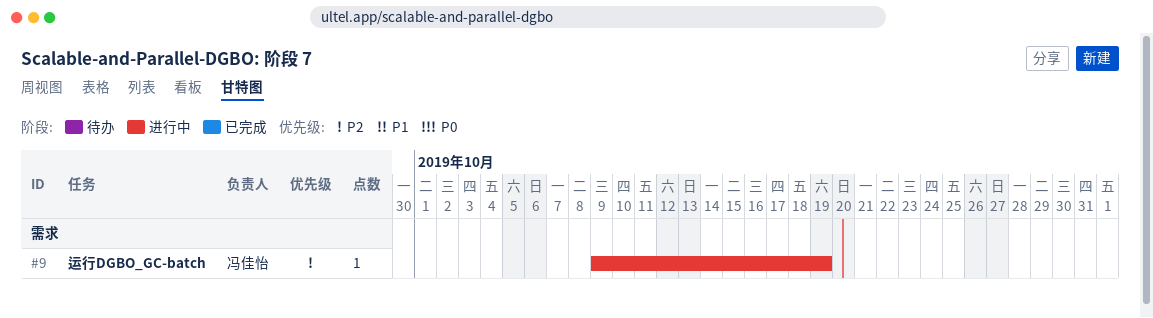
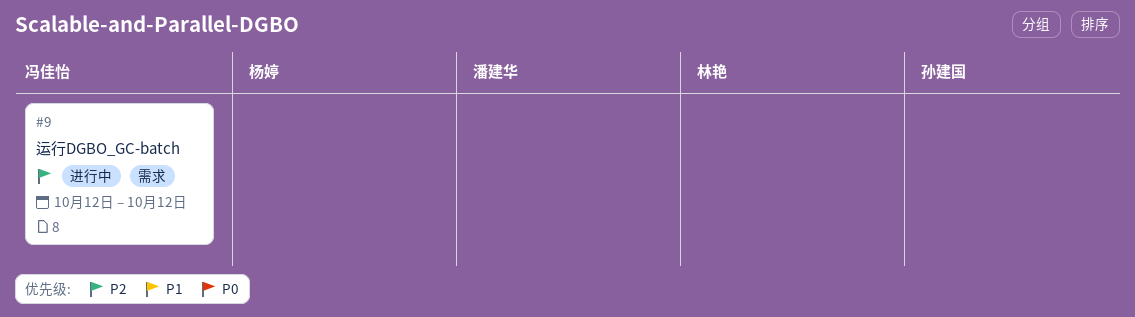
#9, start: Oct 9 -> Oct 12
#9, due: Oct 19 -> Oct 12

